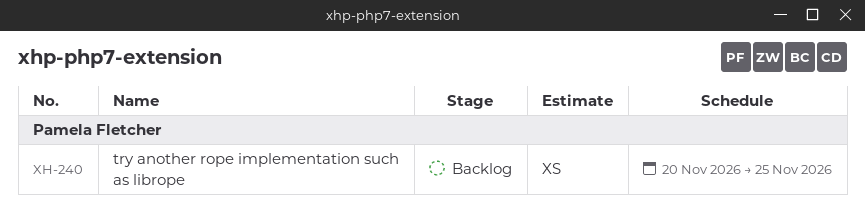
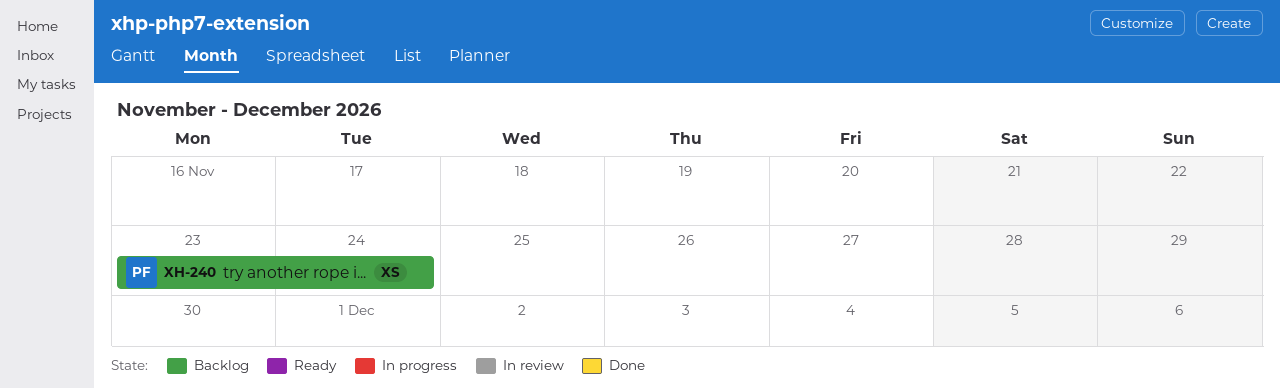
XH-240, start: Nov 20 -> Nov 23
XH-240, due: Nov 25 -> Nov 24

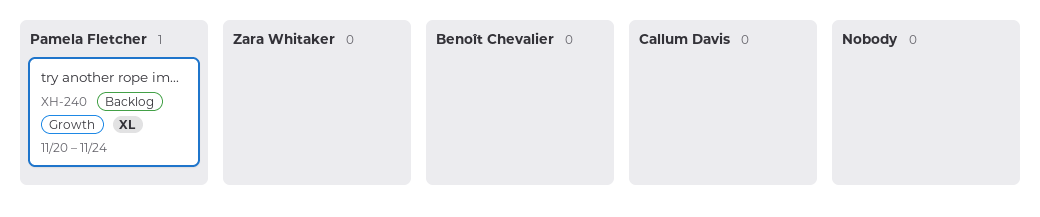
XH-240, estimate: XS -> XL
XH-240, start: Nov 23 -> Nov 20

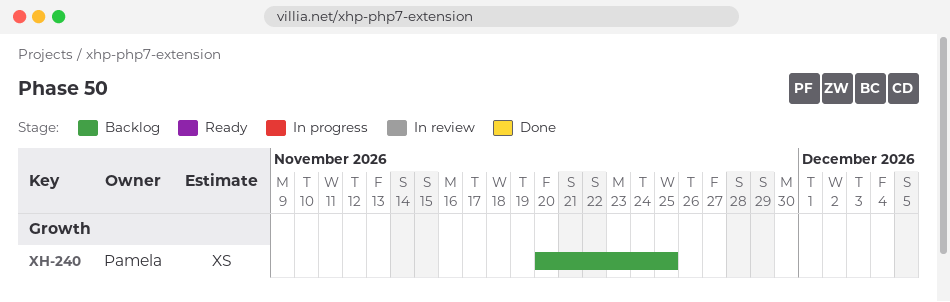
XH-240, estimate: XL -> XS
XH-240, due: Nov 24 -> Nov 25

